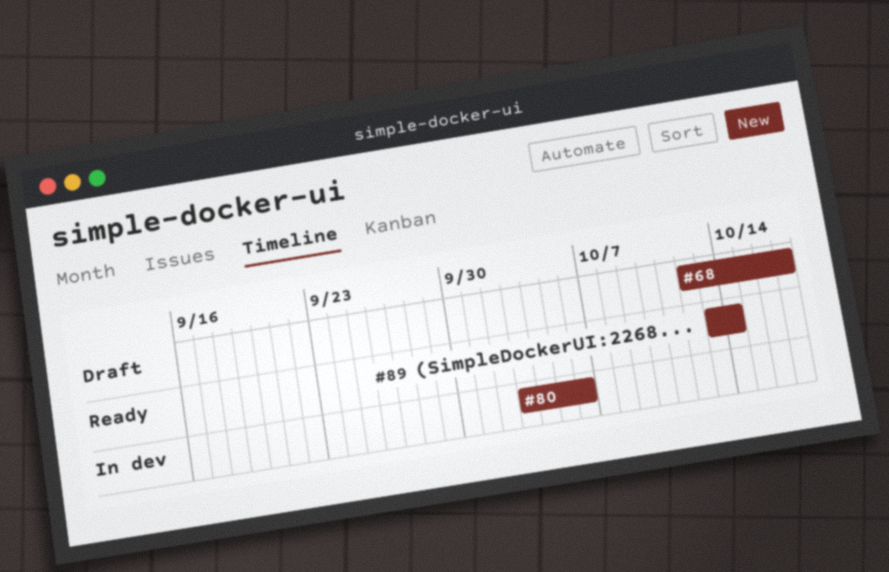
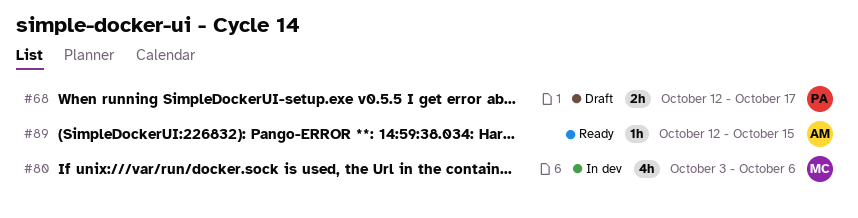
#89, start: Oct 13 -> Oct 12
#89, due: Oct 14 -> Oct 15

